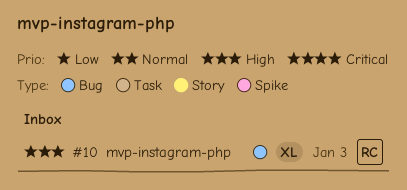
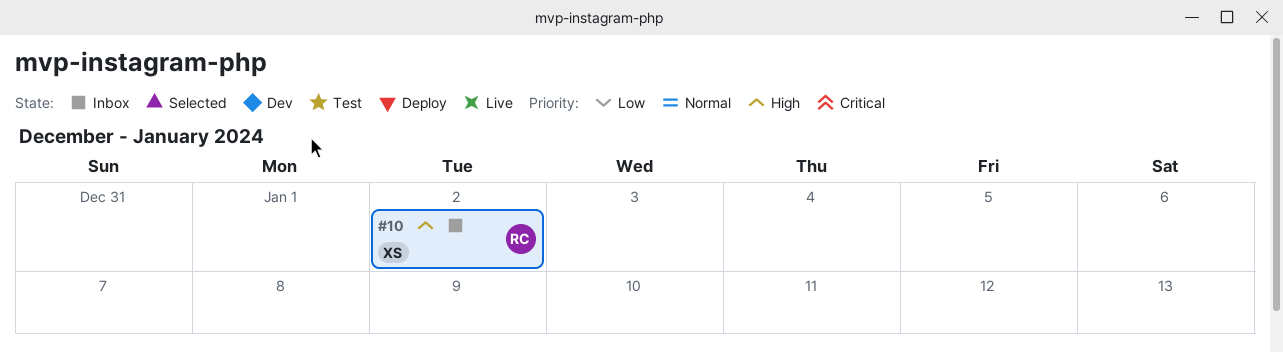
#10, estimate: XL -> XS
#10, due: Jan 3 -> Jan 2

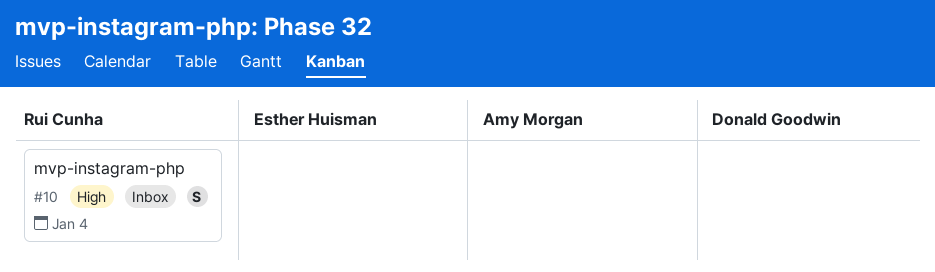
#10, estimate: XS -> S
#10, due: Jan 2 -> Jan 4

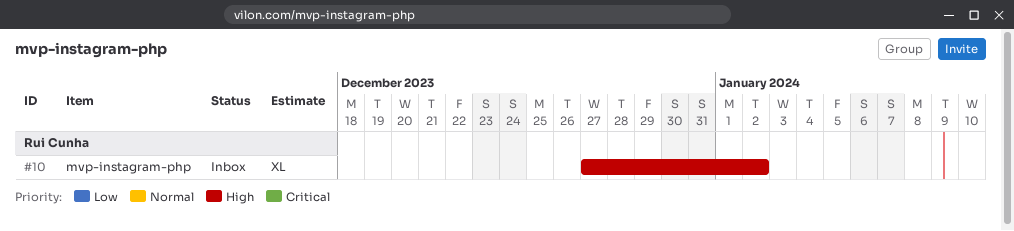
#10, estimate: S -> XL
#10, due: Jan 4 -> Jan 2

